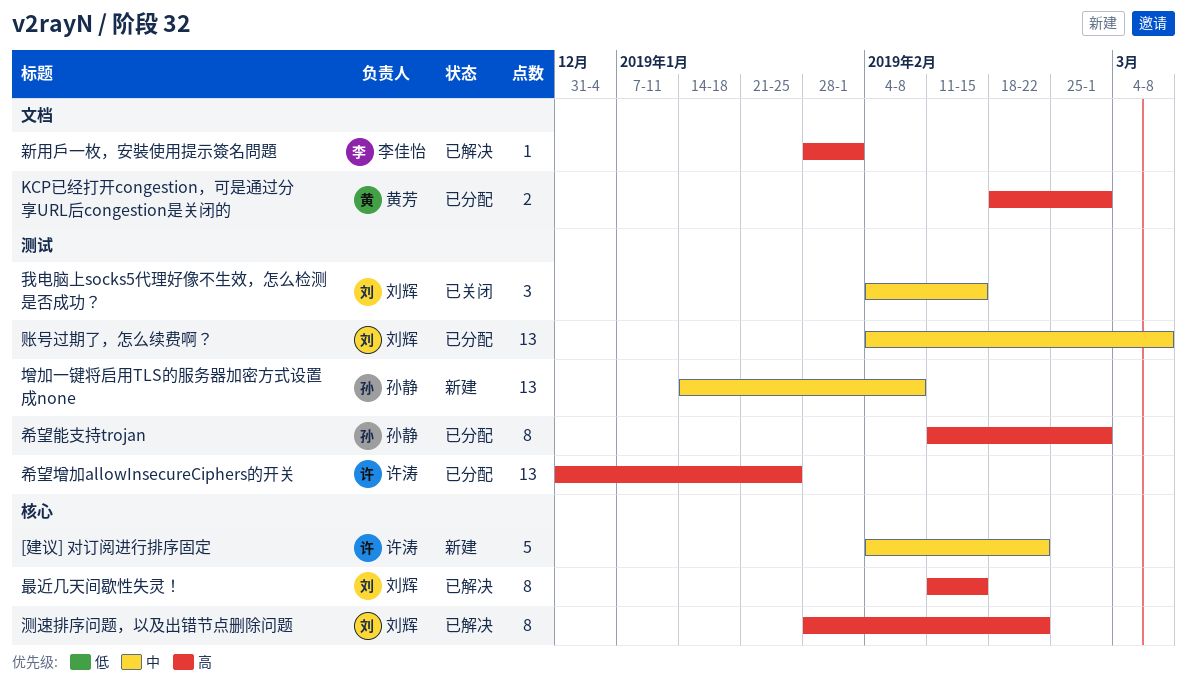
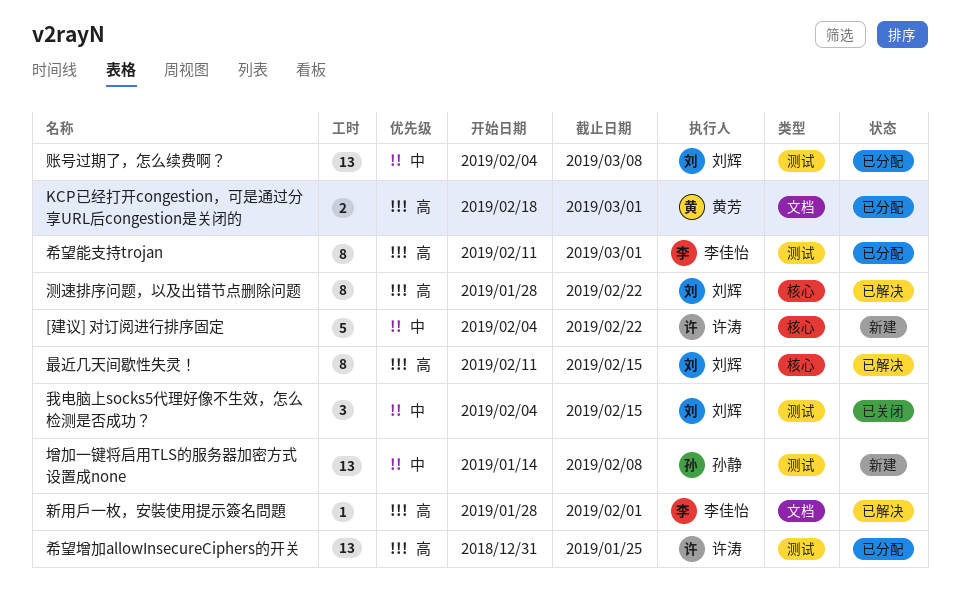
希望能支持trojan, owner: 孙静 -> 李佳怡

